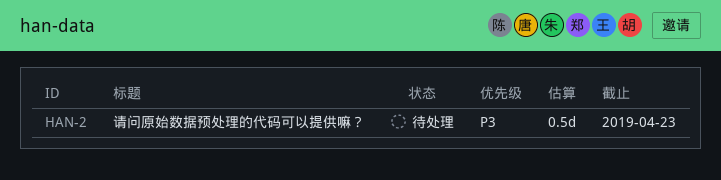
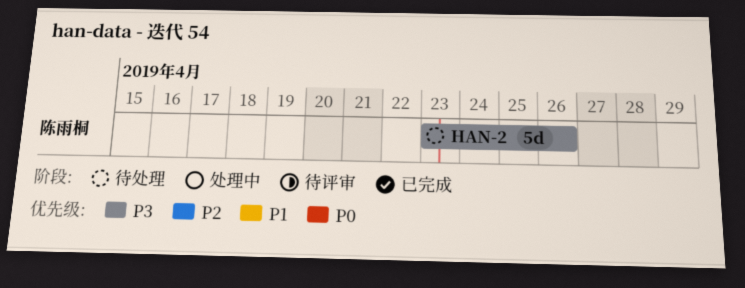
HAN-2, estimate: 0.5d -> 5d
HAN-2, due: Apr 23 -> Apr 26

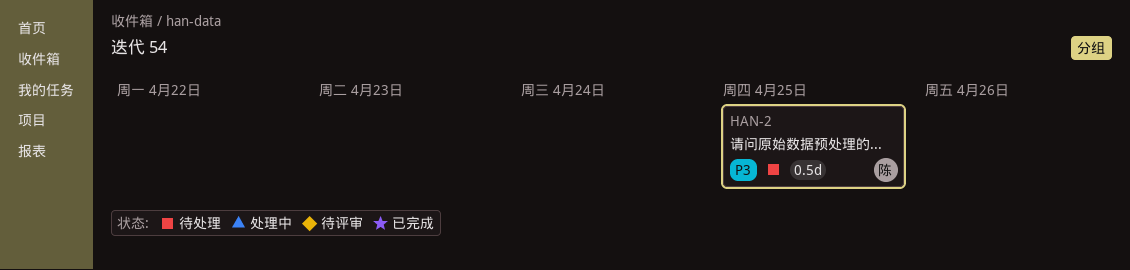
HAN-2, estimate: 5d -> 0.5d
HAN-2, due: Apr 26 -> Apr 25

